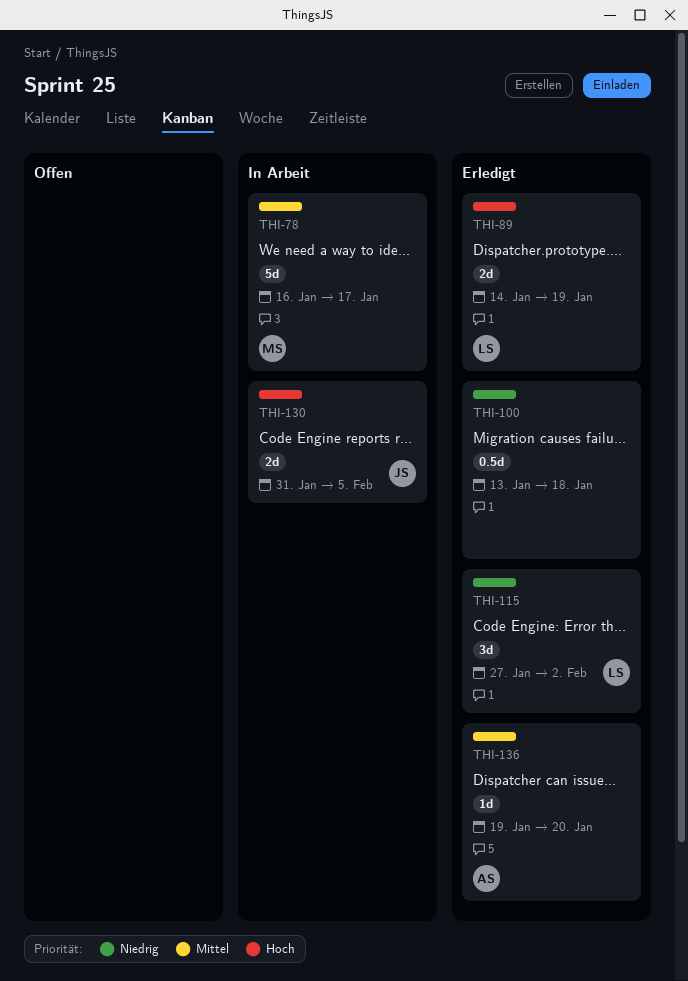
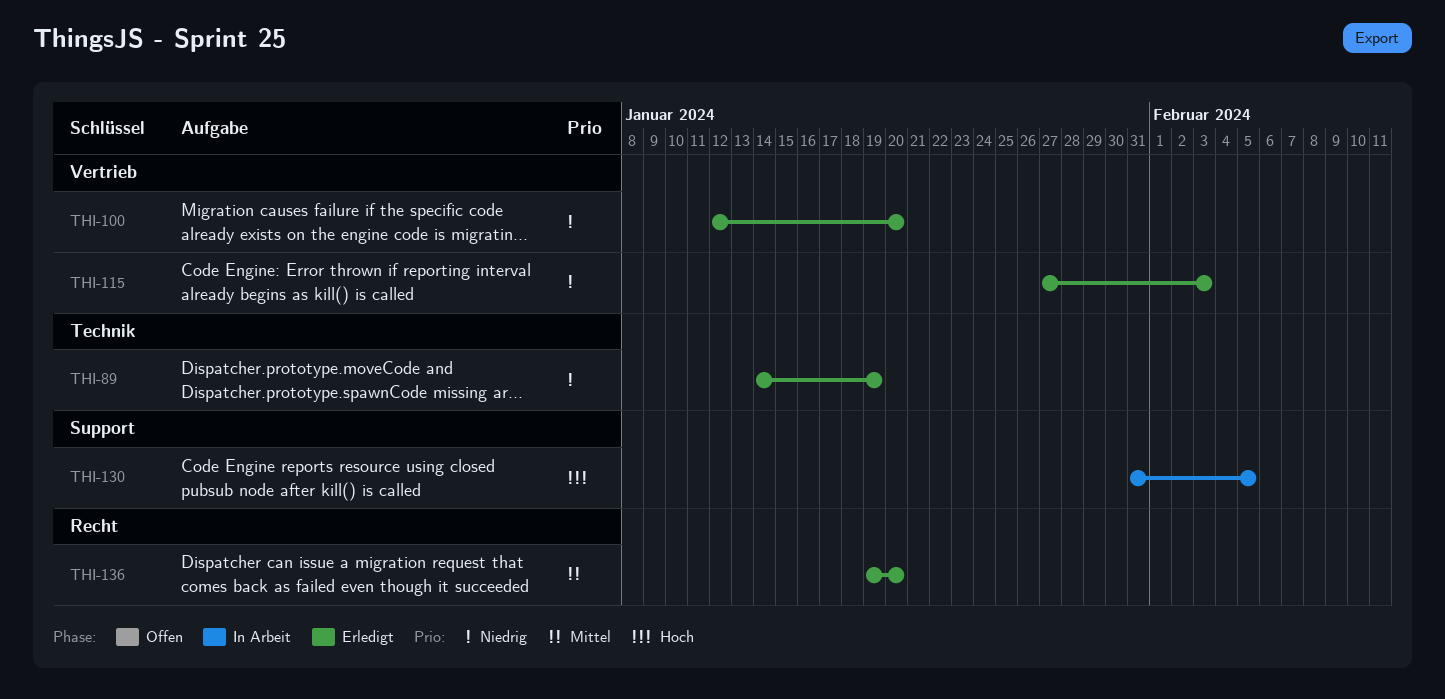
THI-78: present -> none
THI-89, priority: Hoch -> Niedrig
THI-100, start: Jan 13 -> Jan 12
THI-100, due: Jan 18 -> Jan 20
THI-115, due: Feb 2 -> Feb 3

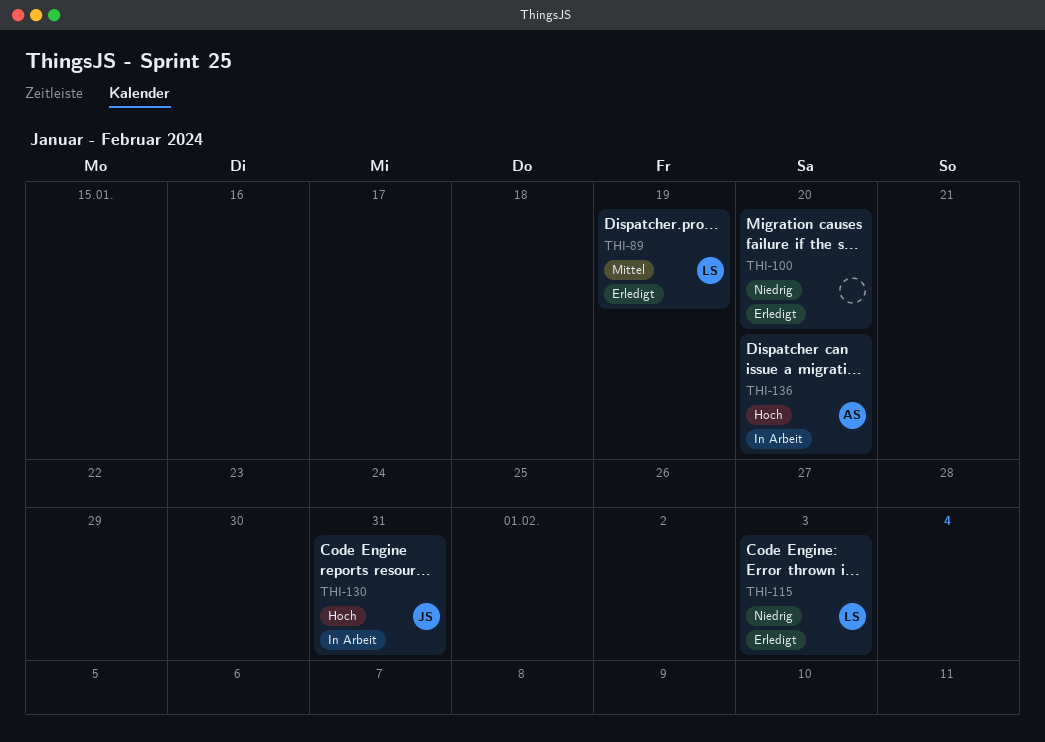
THI-89, priority: Niedrig -> Mittel
THI-130, due: Feb 5 -> Jan 31
THI-136, status: Erledigt -> In Arbeit
THI-136, priority: Mittel -> Hoch

